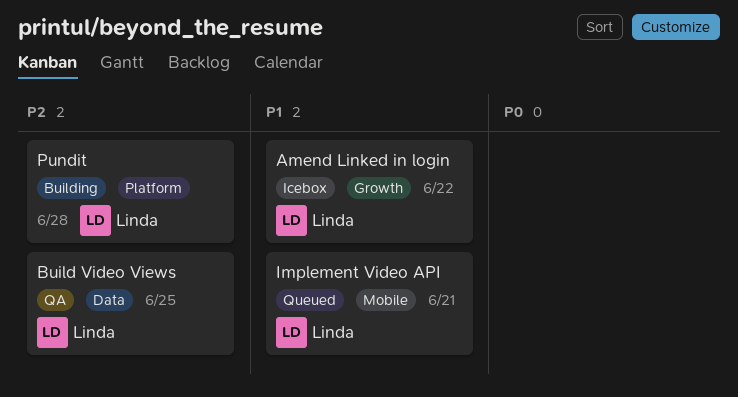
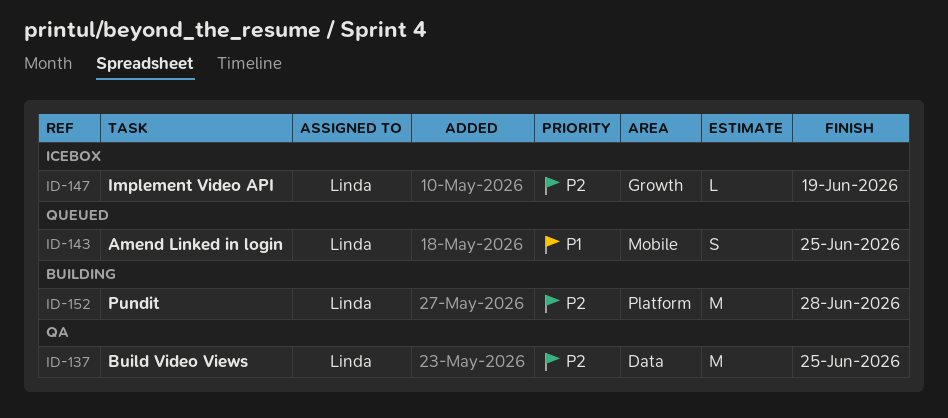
Amend Linked in login, status: Icebox -> Queued
Amend Linked in login, label: Growth -> Mobile
Amend Linked in login, due: Jun 22 -> Jun 25
Implement Video API, status: Queued -> Icebox
Implement Video API, priority: P1 -> P2
Implement Video API, label: Mobile -> Growth
Implement Video API, due: Jun 21 -> Jun 19

